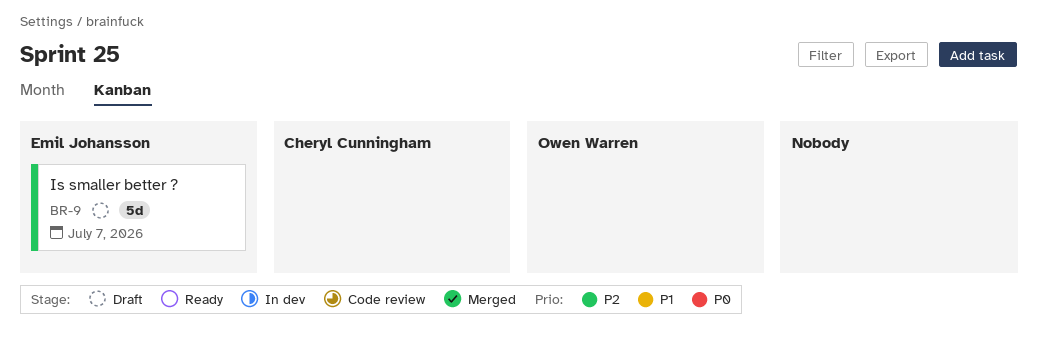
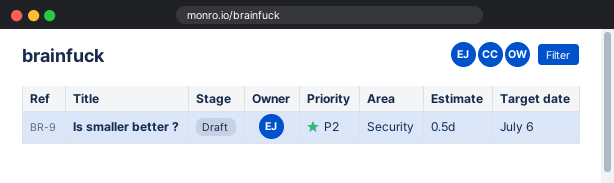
BR-9, estimate: 5d -> 0.5d
BR-9, due: Jul 7 -> Jul 6

